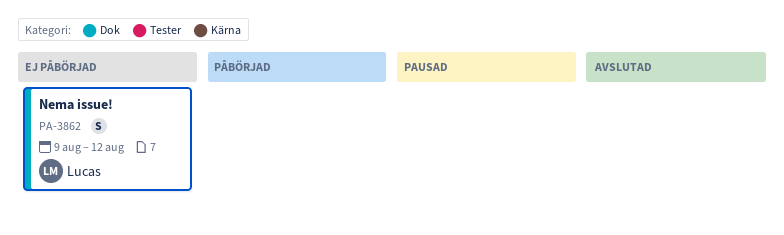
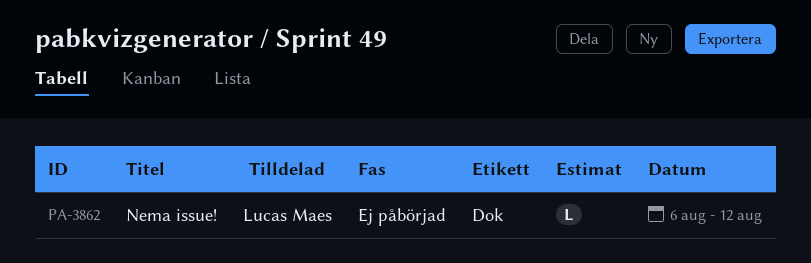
PA-3862, estimate: S -> L
PA-3862, start: Aug 9 -> Aug 6

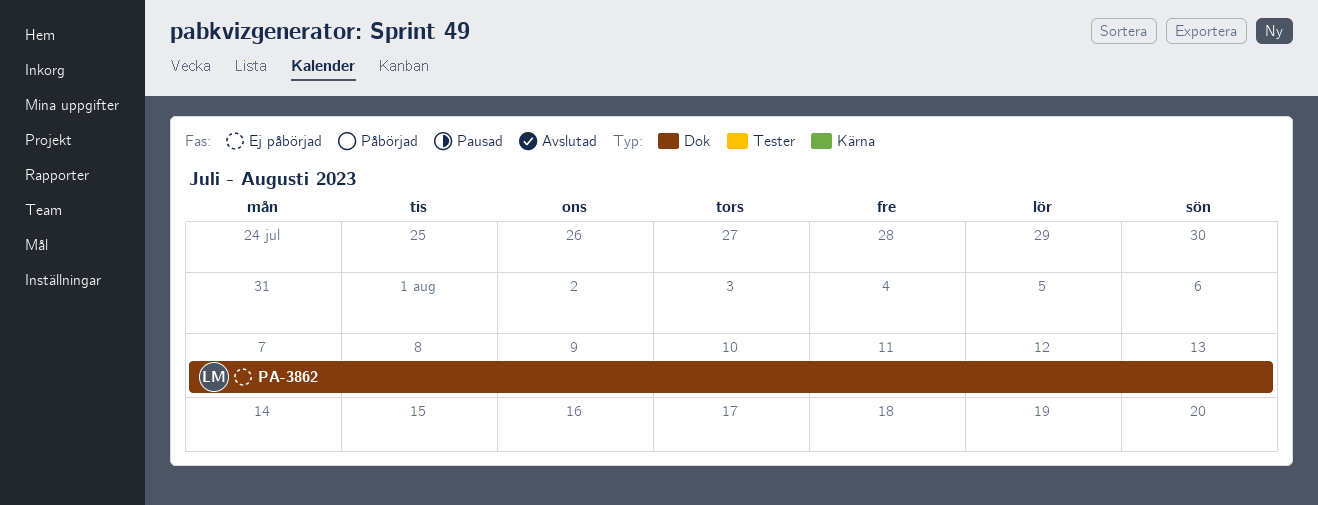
PA-3862, start: Aug 6 -> Aug 7
PA-3862, due: Aug 12 -> Aug 13

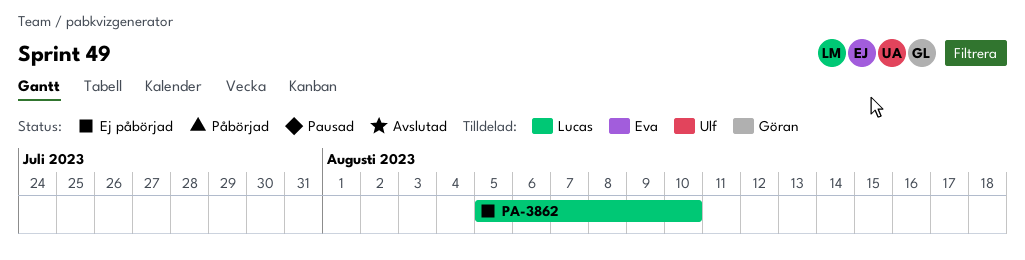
PA-3862, start: Aug 7 -> Aug 5
PA-3862, due: Aug 13 -> Aug 10

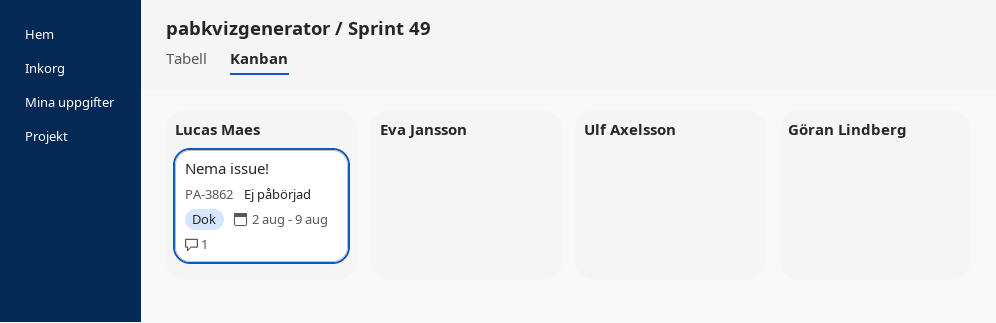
PA-3862, start: Aug 5 -> Aug 2
PA-3862, due: Aug 10 -> Aug 9

